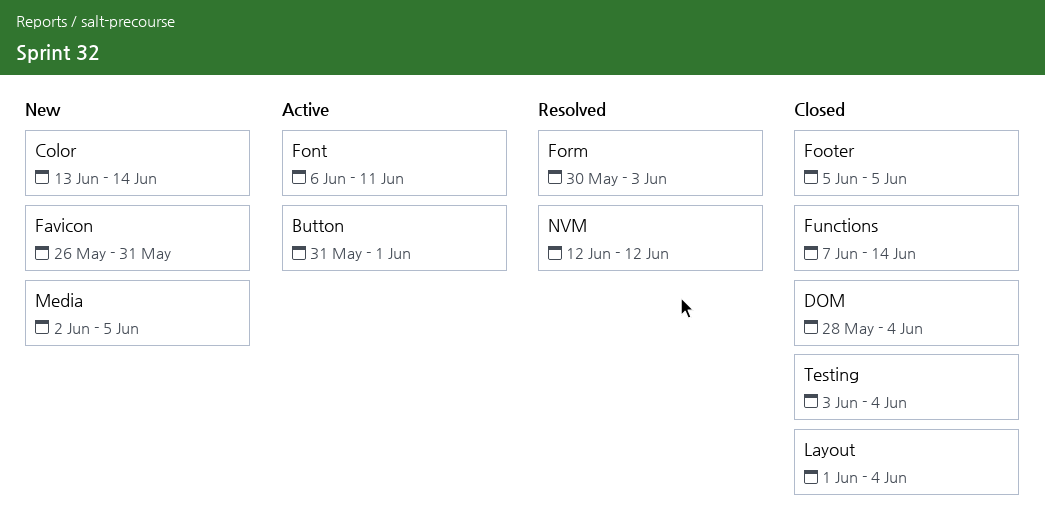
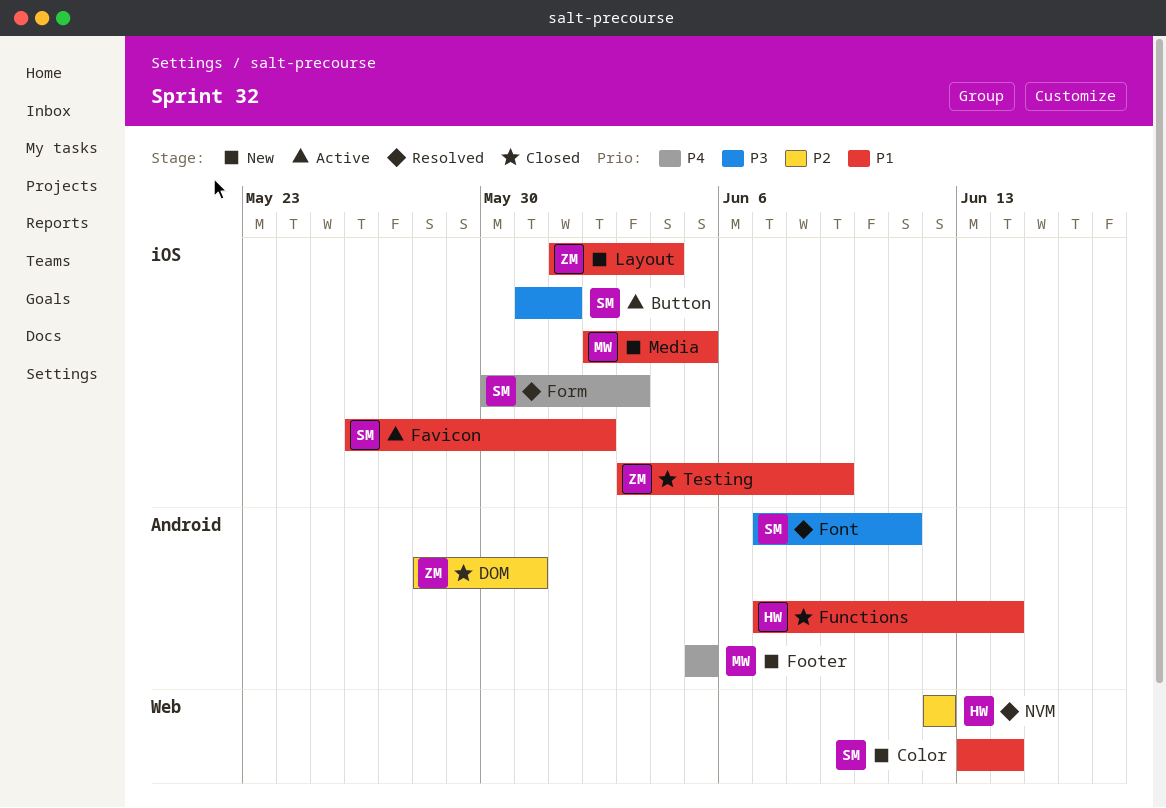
DOM, due: Jun 4 -> May 31
Favicon, status: New -> Active
Favicon, due: May 31 -> Jun 2
Font, status: Active -> Resolved
Font, start: Jun 6 -> Jun 7
Footer, status: Closed -> New
Layout, status: Closed -> New
Testing, due: Jun 4 -> Jun 9

